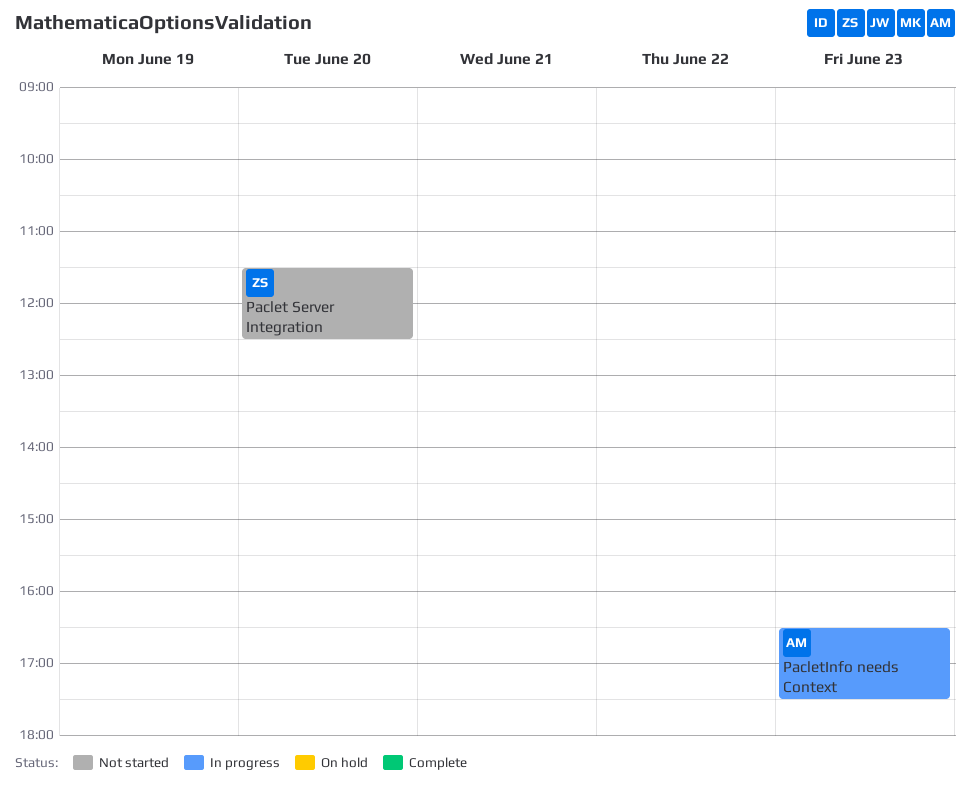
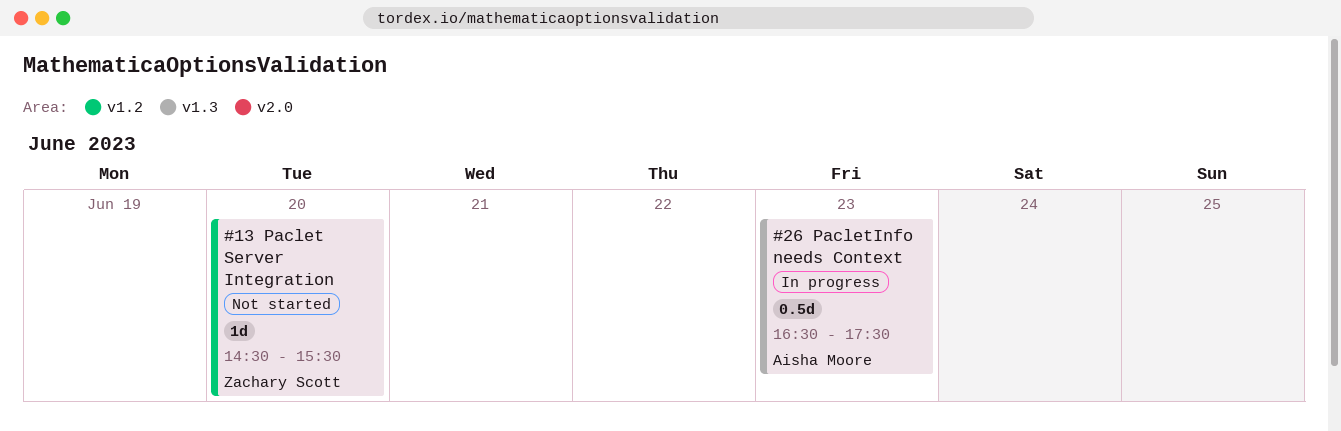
Paclet Server Integration, begins: 11:30 -> 14:30
Paclet Server Integration, ends: 12:30 -> 15:30

